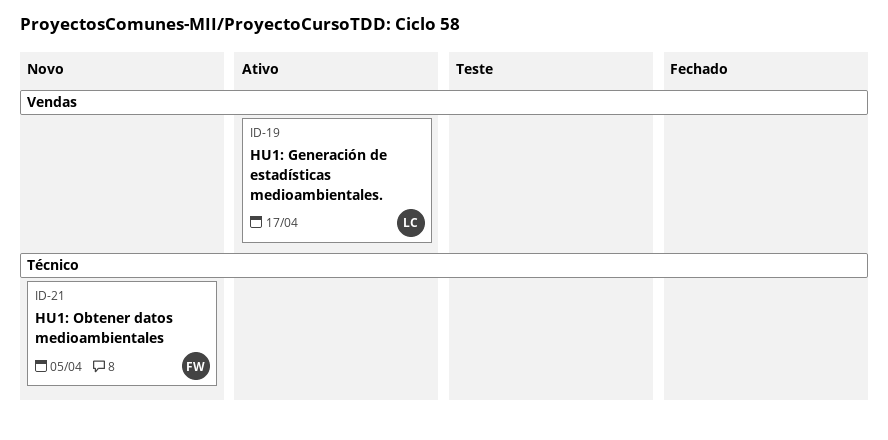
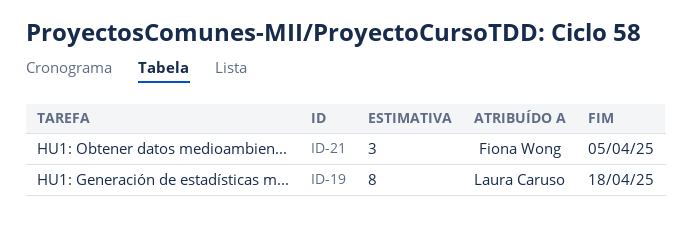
ID-19, due: Apr 17 -> Apr 18

